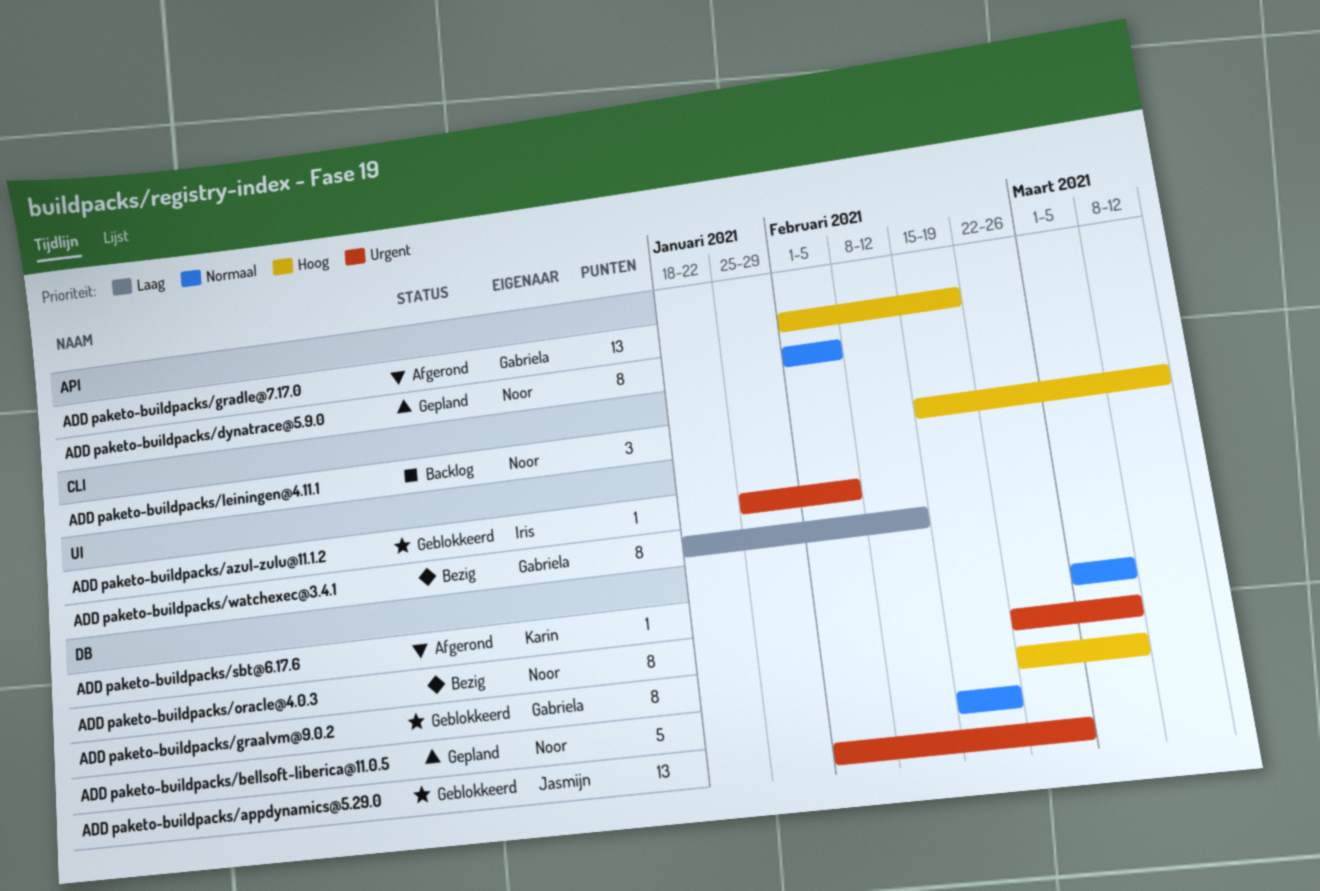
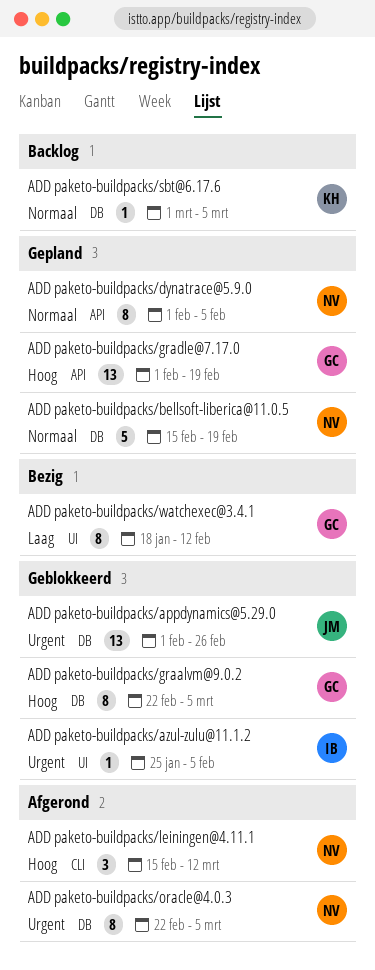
ADD paketo-buildpacks/gradle@7.17.0, status: Afgerond -> Gepland
ADD paketo-buildpacks/leiningen@4.11.1, status: Backlog -> Afgerond
ADD paketo-buildpacks/oracle@4.0.3, status: Bezig -> Afgerond
ADD paketo-buildpacks/sbt@6.17.6, status: Afgerond -> Backlog

